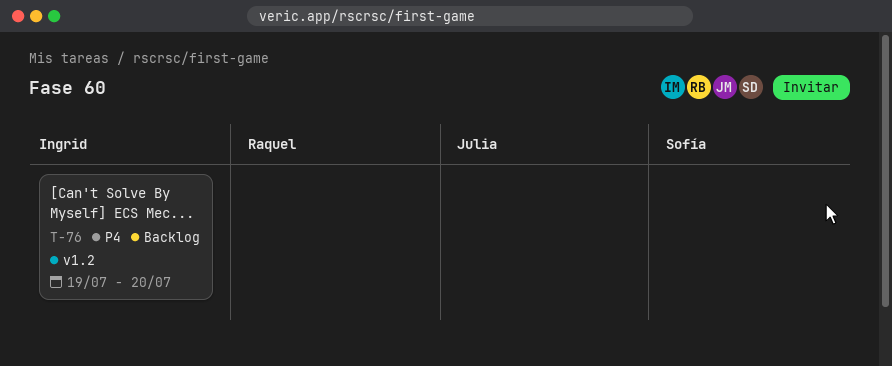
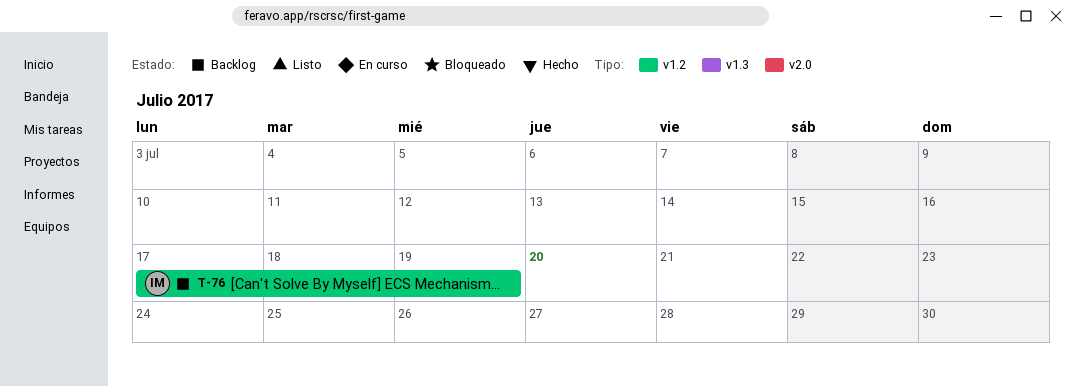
T-76, start: Jul 19 -> Jul 17
T-76, due: Jul 20 -> Jul 19

